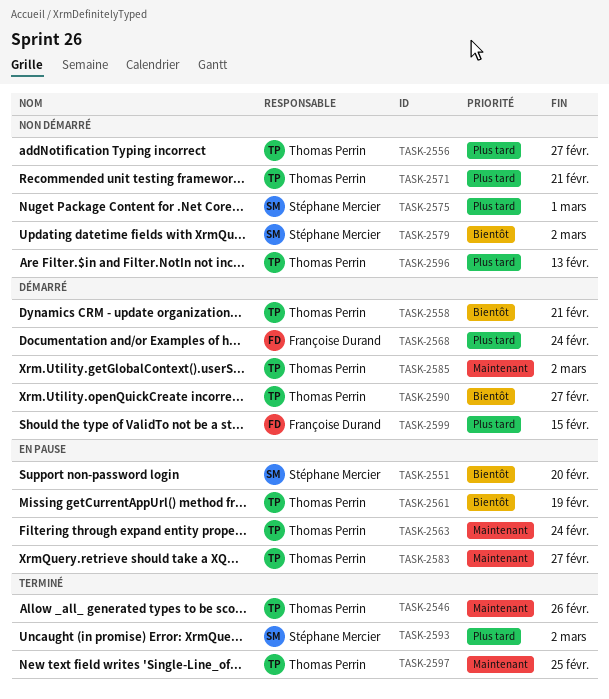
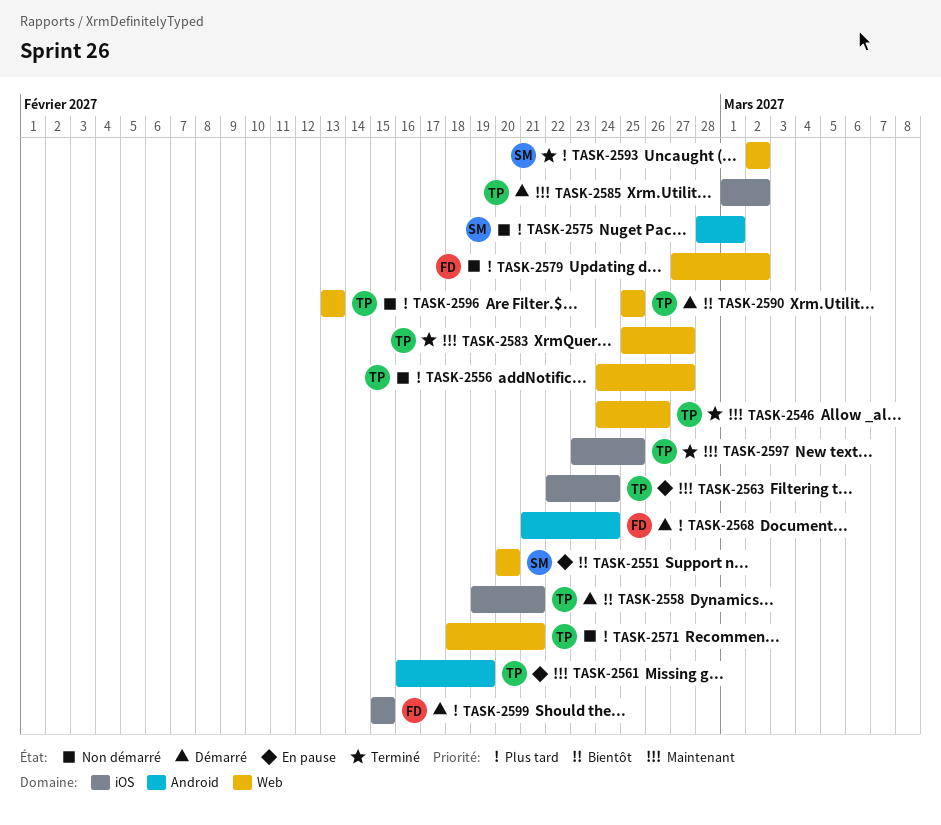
TASK-2561, priority: Bientôt -> Maintenant
TASK-2579, owner: Stéphane Mercier -> Françoise Durand
TASK-2579, priority: Bientôt -> Plus tard
TASK-2583, status: En pause -> Terminé
TASK-2590, due: Feb 27 -> Feb 25

